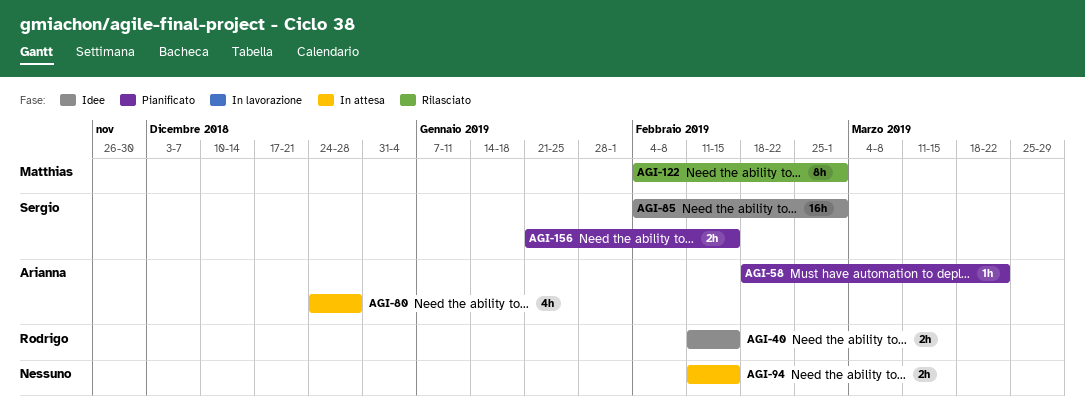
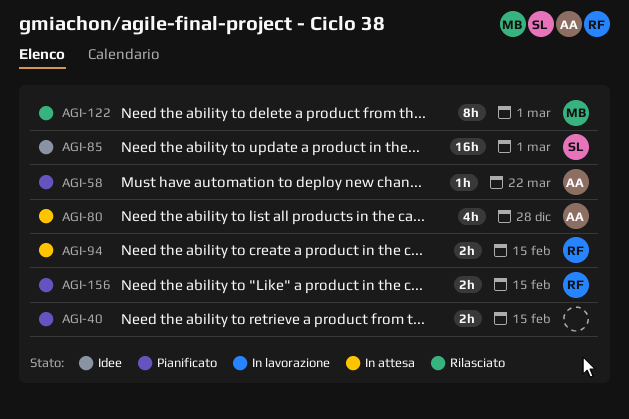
AGI-40, status: Idee -> Pianificato
AGI-40, owner: Rodrigo -> none
AGI-94, owner: none -> Rodrigo
AGI-156, owner: Sergio -> Rodrigo

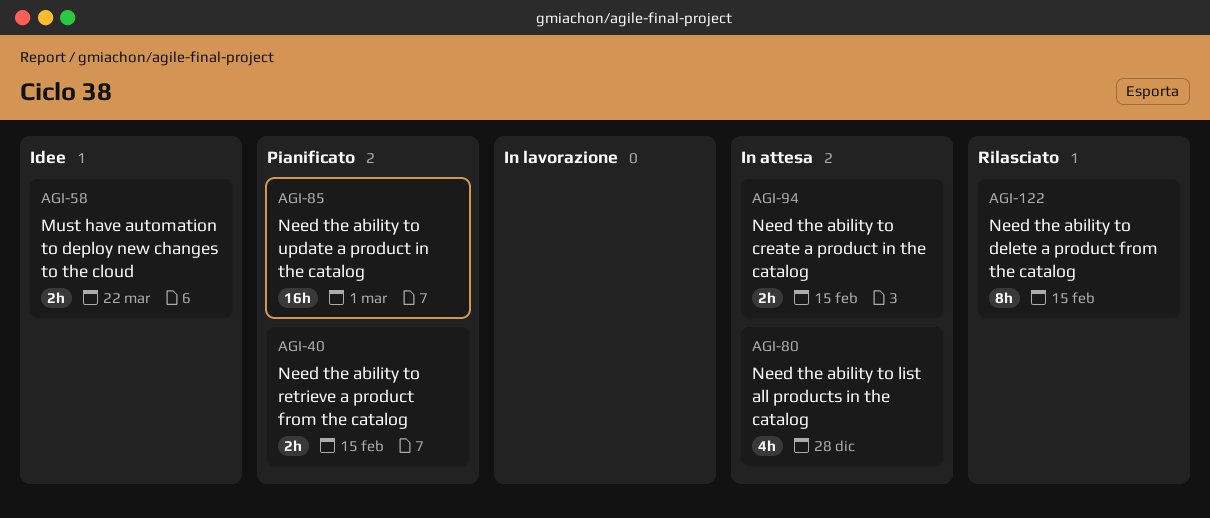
AGI-58, status: Pianificato -> Idee
AGI-58, estimate: 1h -> 2h
AGI-85, status: Idee -> Pianificato
AGI-122, due: Mar 1 -> Feb 15
AGI-156: present -> none

